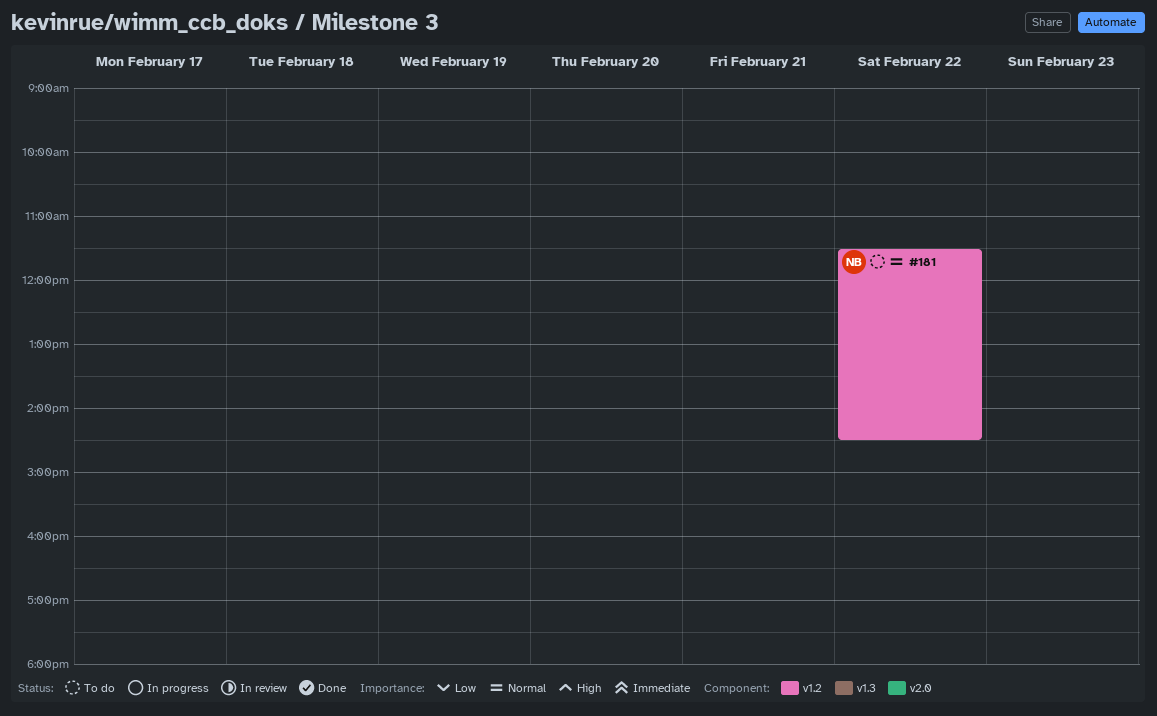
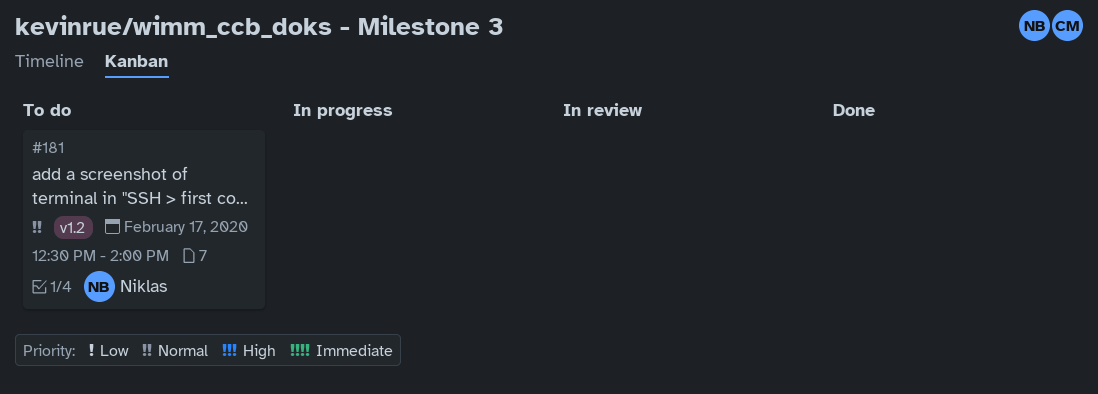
#181, day: Feb 22 -> Feb 17
#181, begins: 11:30 -> 12:30
#181, ends: 14:30 -> 14:00

